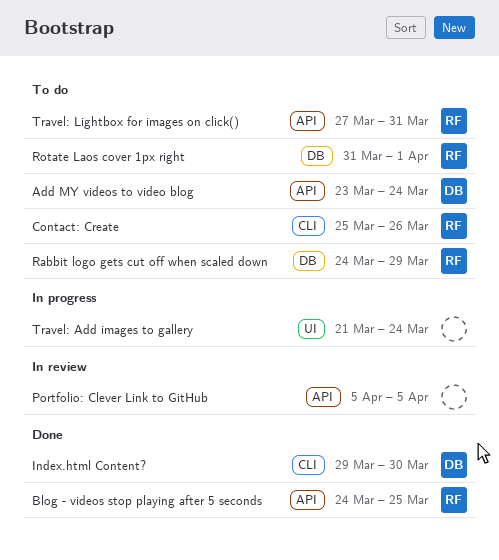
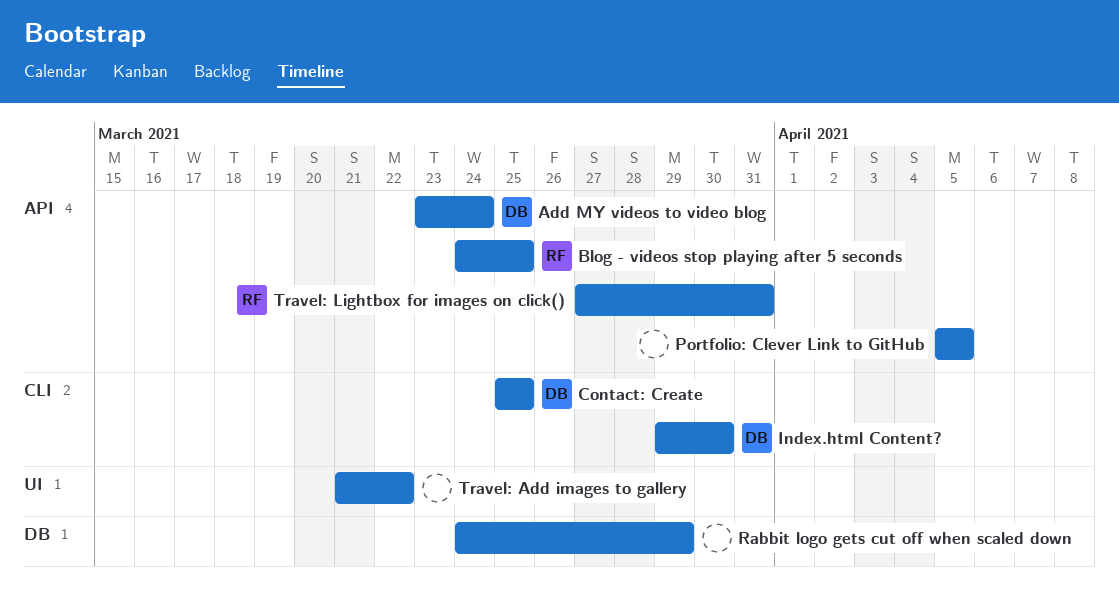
Contact: Create, owner: RF -> DB
Contact: Create, due: Mar 26 -> Mar 25
Rabbit logo gets cut off when scaled down, owner: RF -> none
Rotate Laos cover 1px right: present -> none
Travel: Add images to gallery, due: Mar 24 -> Mar 22

